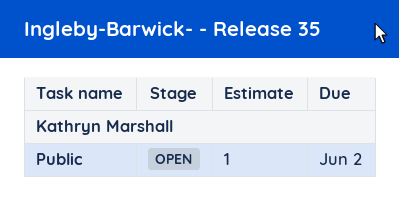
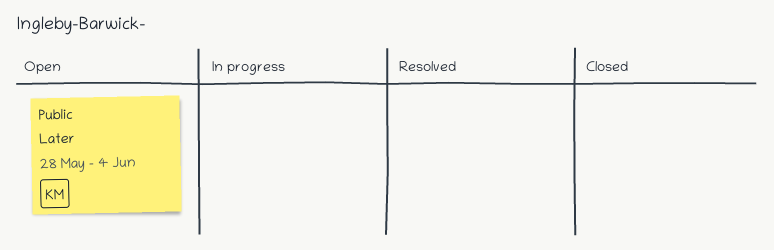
Public, due: Jun 2 -> Jun 4

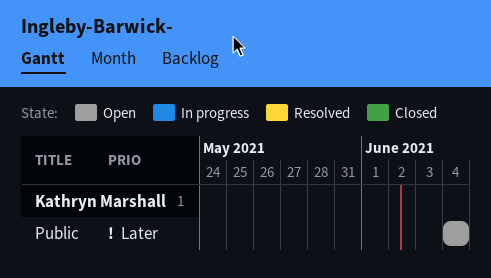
Public, start: May 28 -> Jun 4

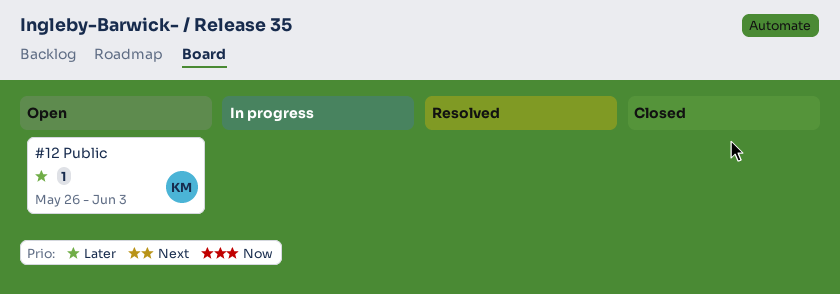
Public, start: Jun 4 -> May 26
Public, due: Jun 4 -> Jun 3

